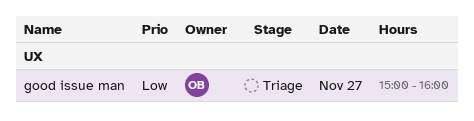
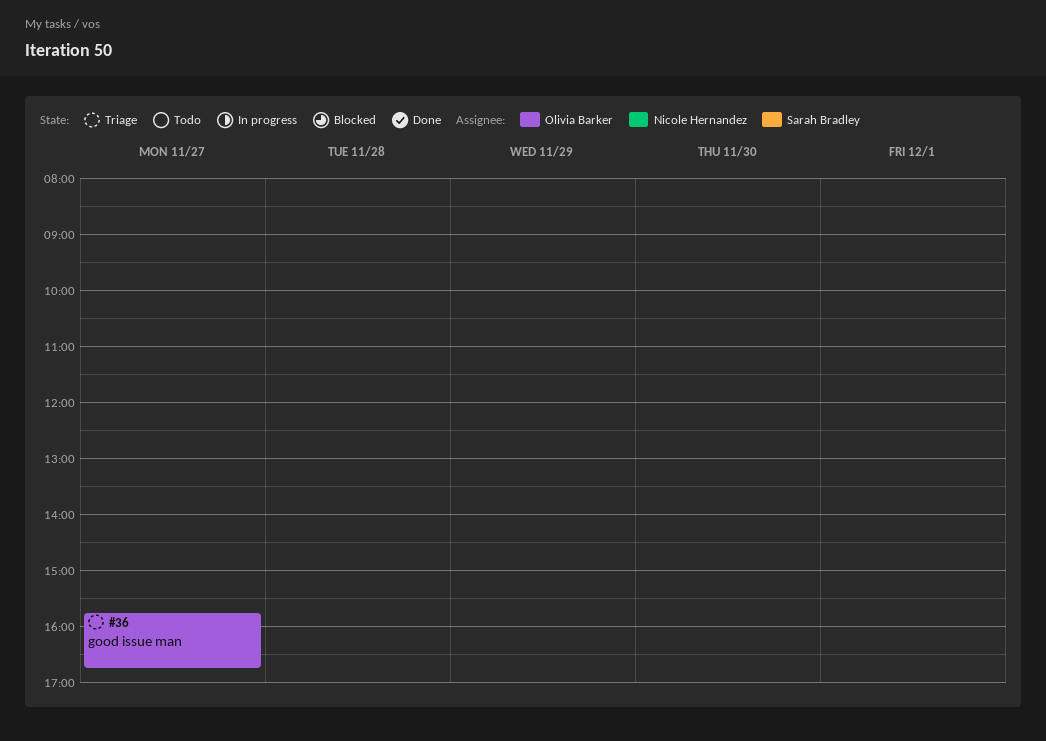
good issue man, begins: 15:00 -> 15:45
good issue man, ends: 16:00 -> 16:45

